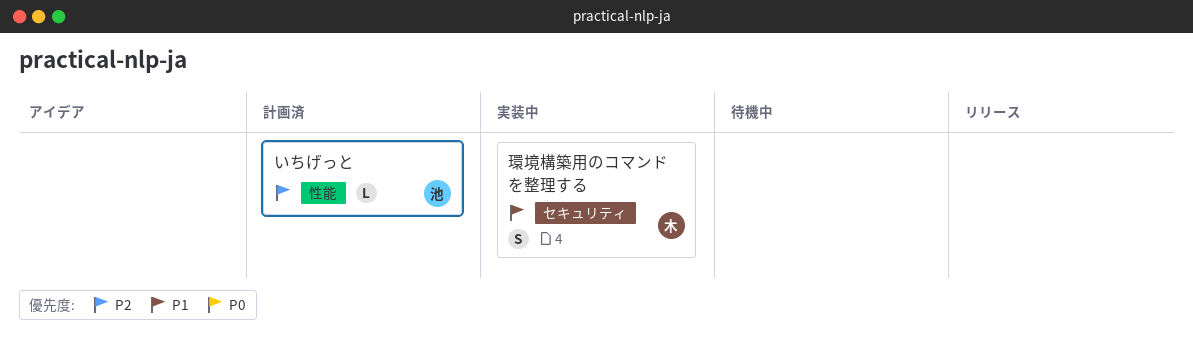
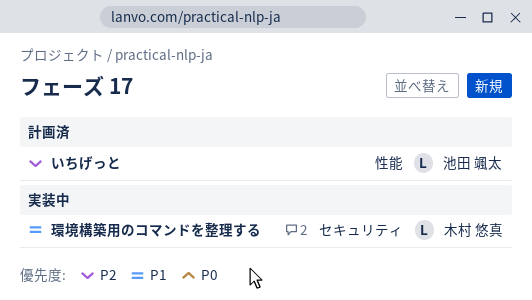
環境構築用のコマンドを整理する, estimate: S -> L

